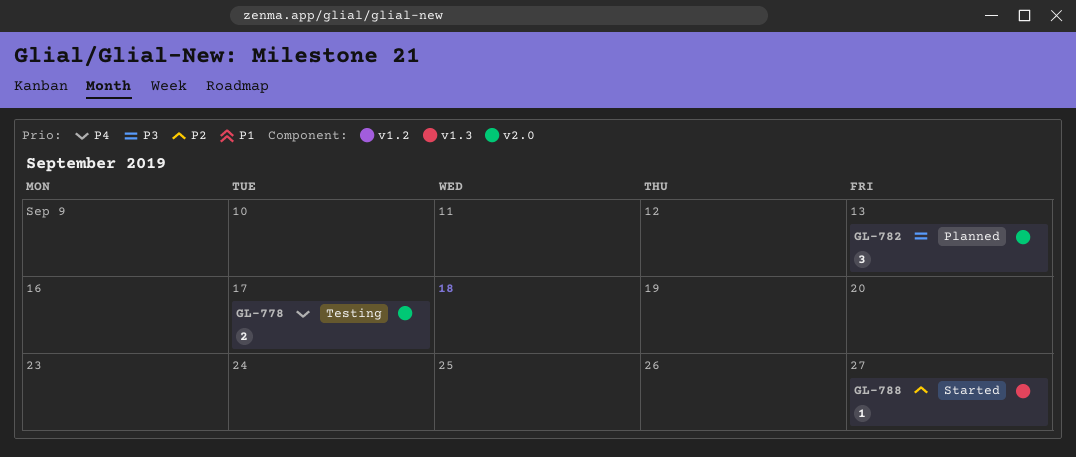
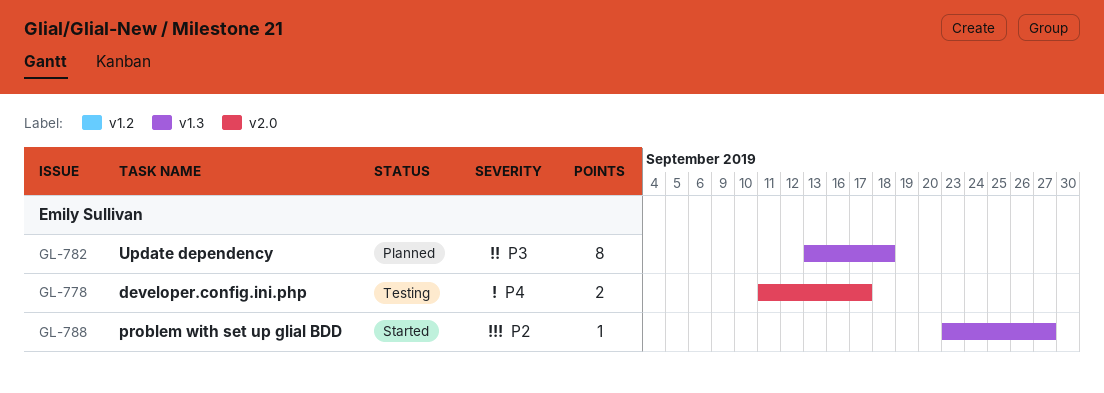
GL-782, label: v2.0 -> v1.3
GL-782, estimate: 3 -> 8
GL-782, due: Sep 13 -> Sep 18

